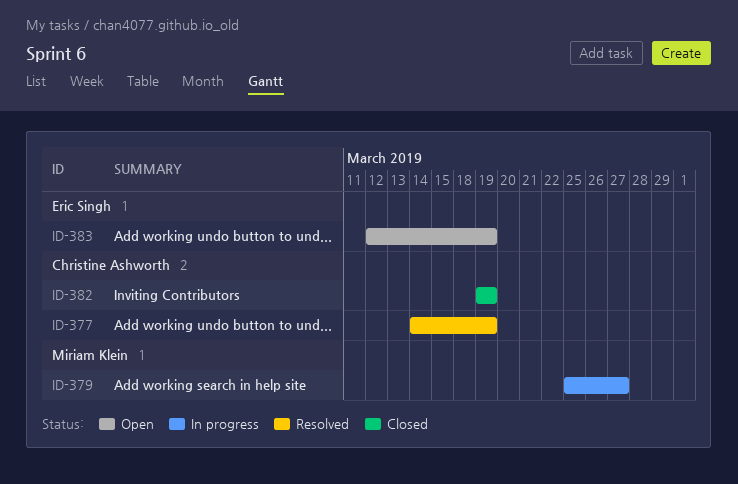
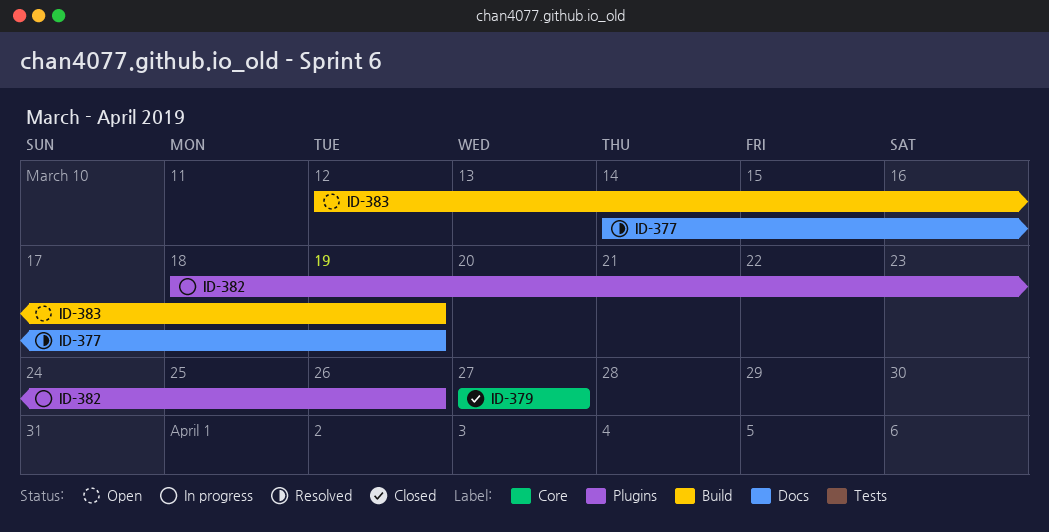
ID-379, status: In progress -> Closed
ID-379, start: Mar 25 -> Mar 27
ID-382, status: Closed -> In progress
ID-382, start: Mar 19 -> Mar 18
ID-382, due: Mar 19 -> Mar 26

